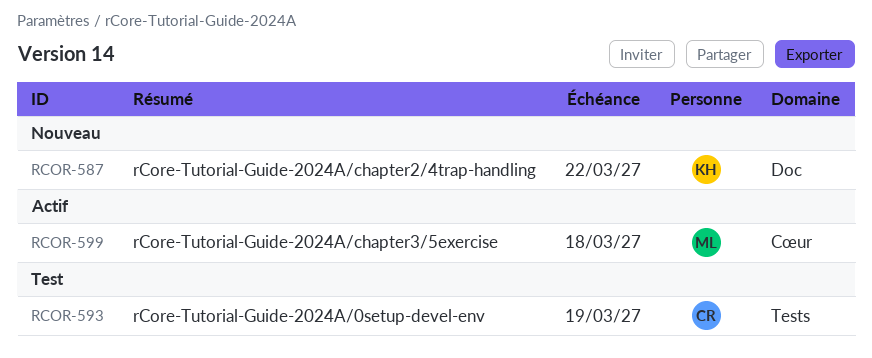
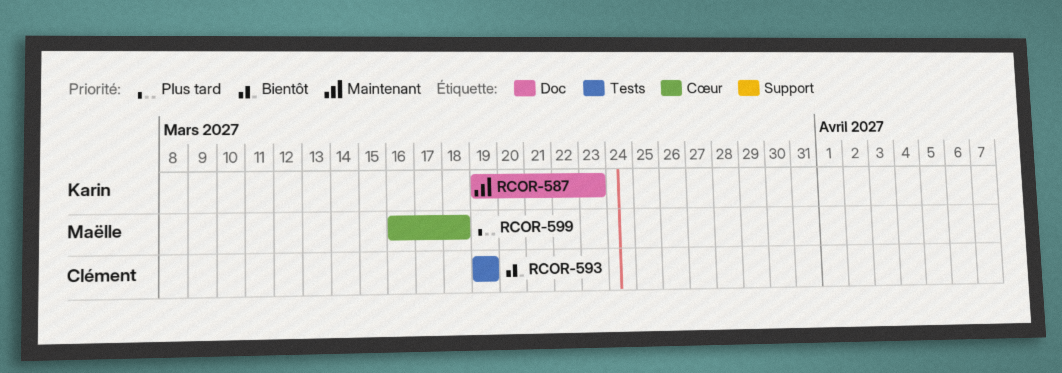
RCOR-587, due: Mar 22 -> Mar 23

